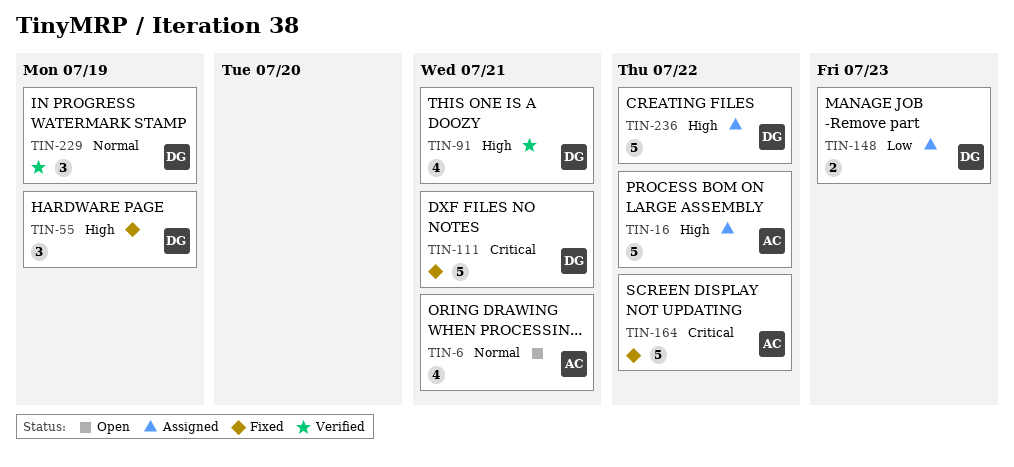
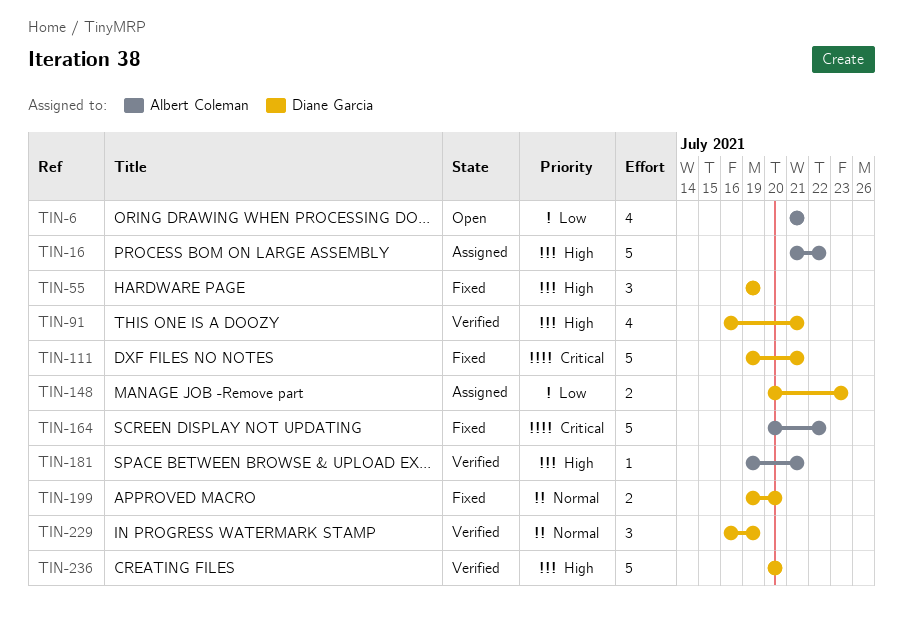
TIN-6, priority: Normal -> Low
TIN-181: none -> present
TIN-199: none -> present
TIN-236, status: Assigned -> Verified
TIN-236, due: Jul 22 -> Jul 20

